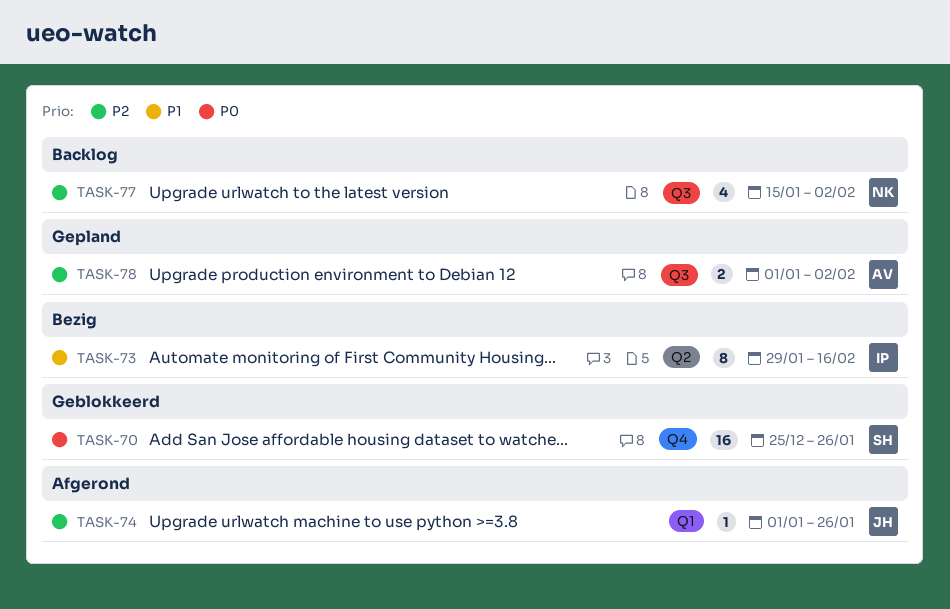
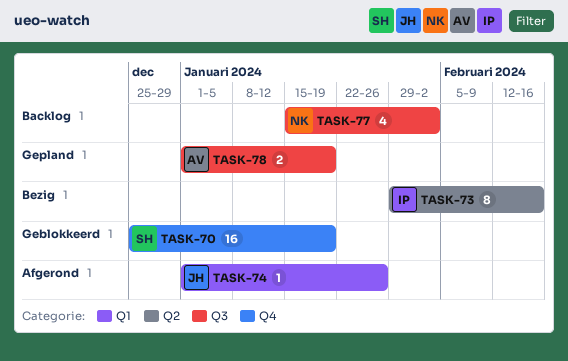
TASK-70, due: Jan 26 -> Jan 19
TASK-78, due: Feb 2 -> Jan 19

